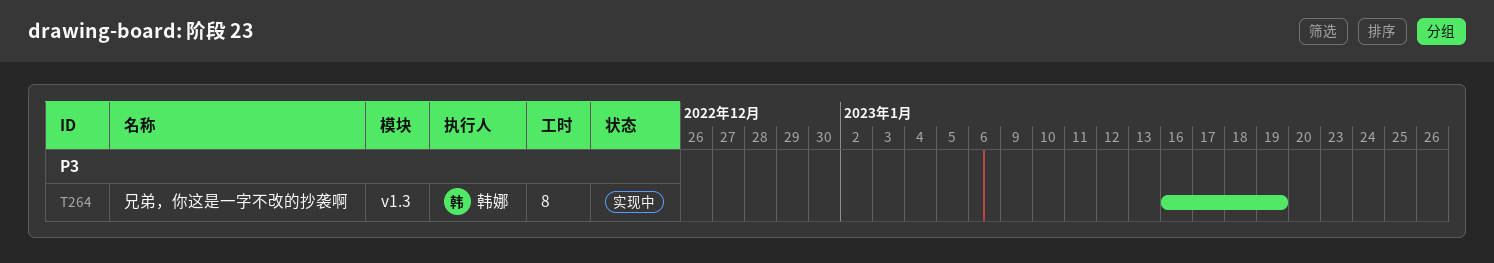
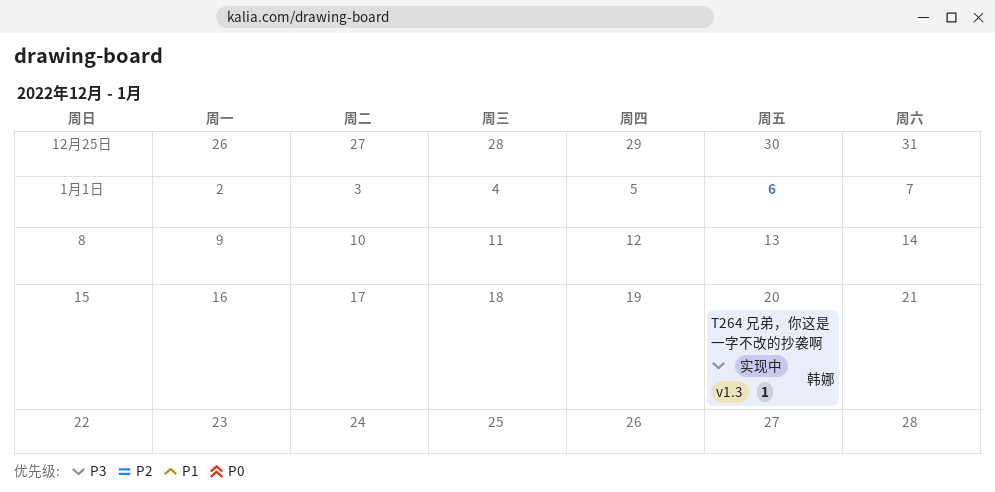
T264, estimate: 8 -> 1
T264, due: Jan 19 -> Jan 20

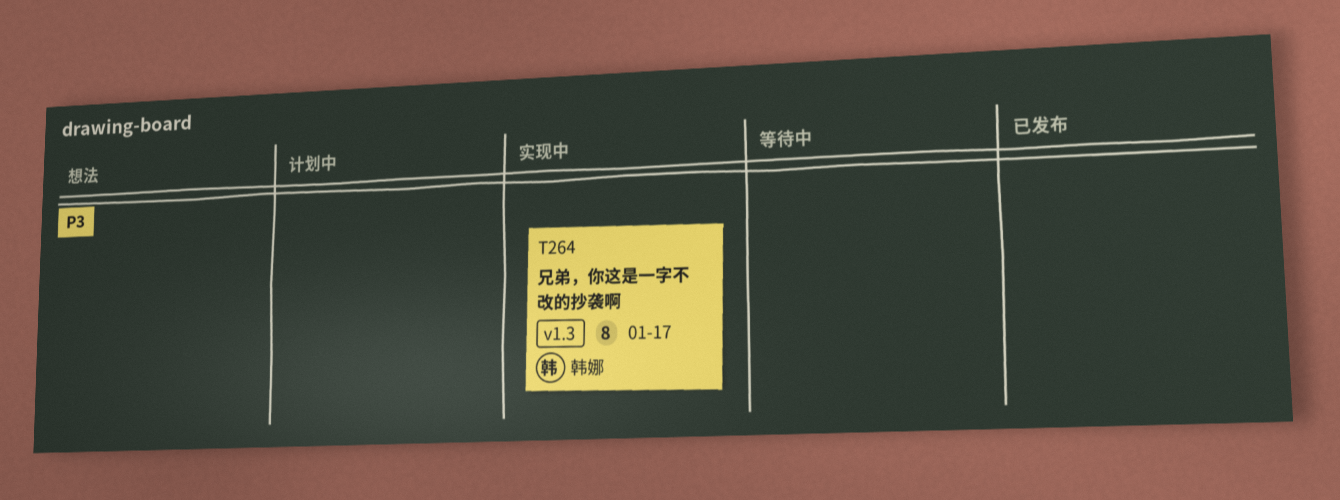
T264, estimate: 1 -> 8
T264, due: Jan 20 -> Jan 17

